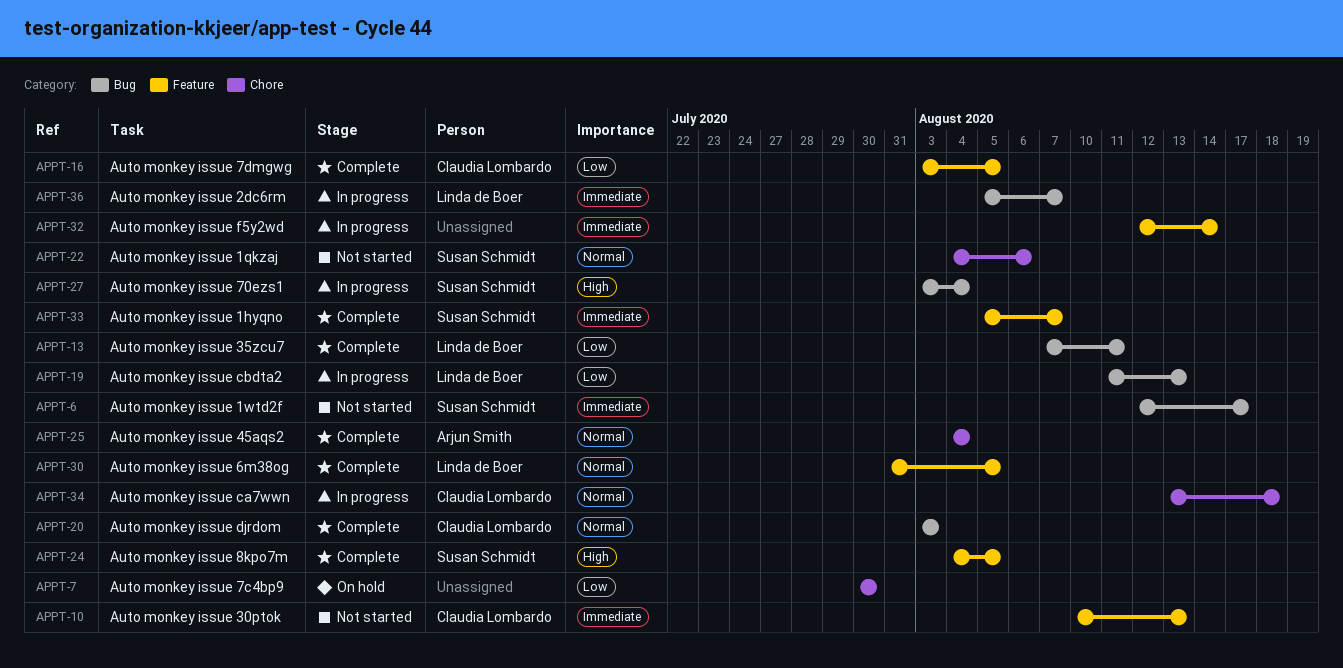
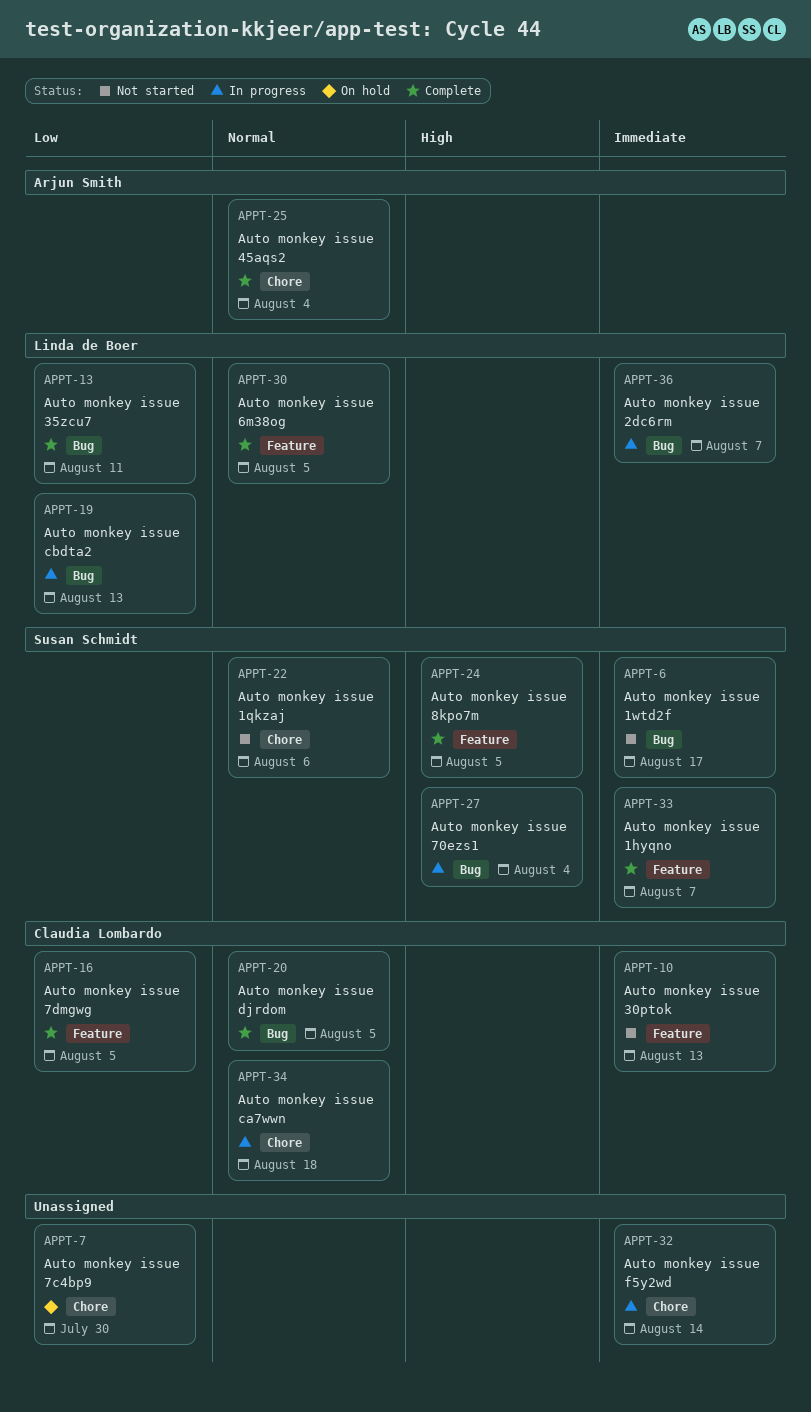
APPT-20, due: Aug 3 -> Aug 5
APPT-32, label: Feature -> Chore

